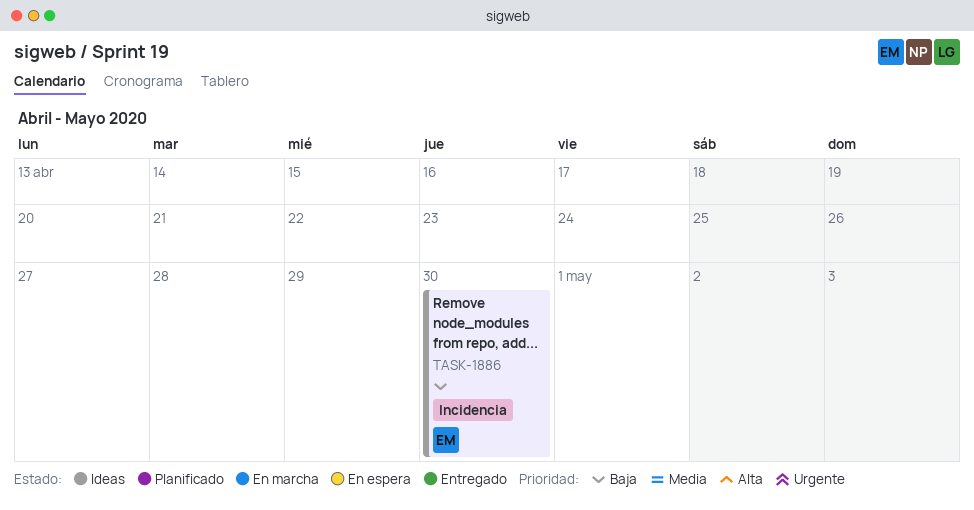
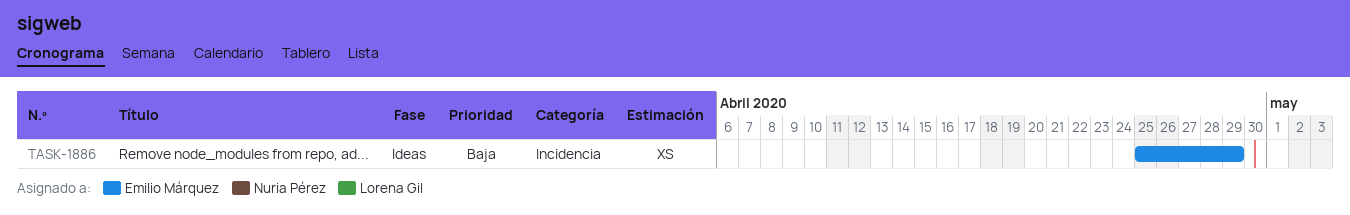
TASK-1886, due: Apr 30 -> Apr 29

